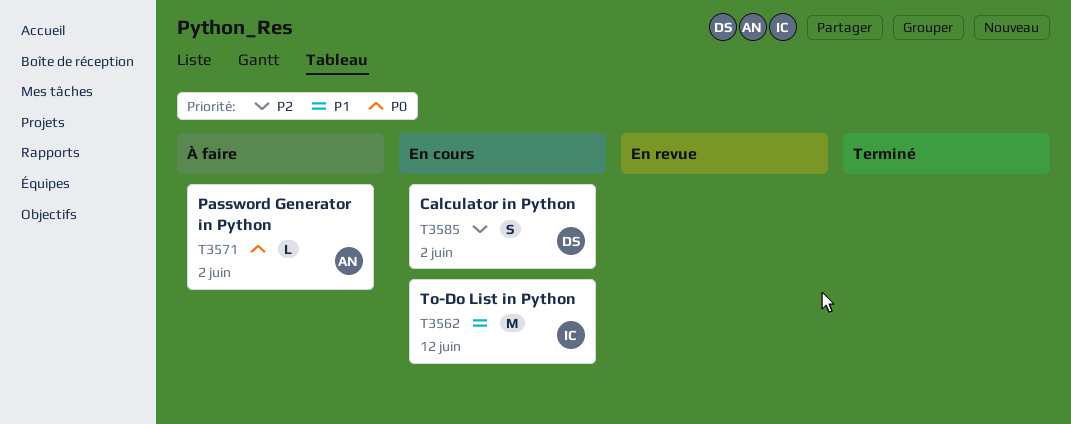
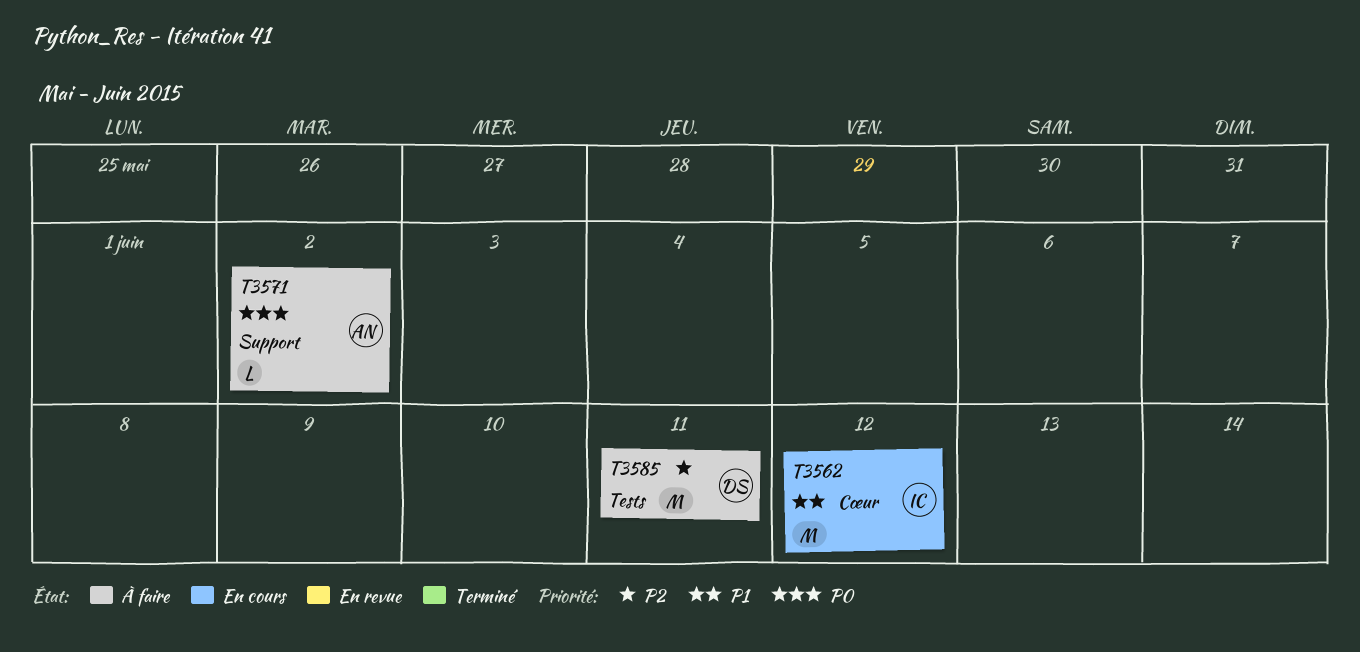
T3585, status: En cours -> À faire
T3585, estimate: S -> M
T3585, due: Jun 2 -> Jun 11

